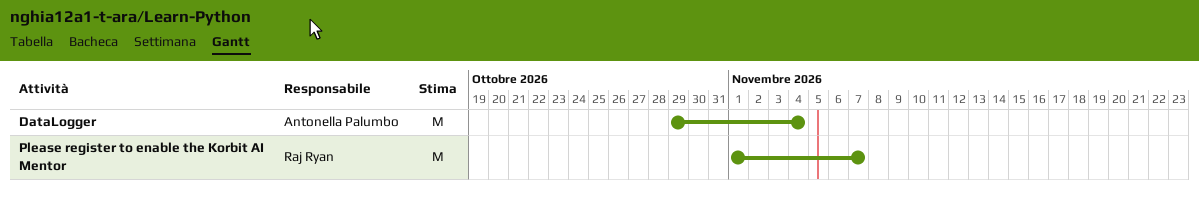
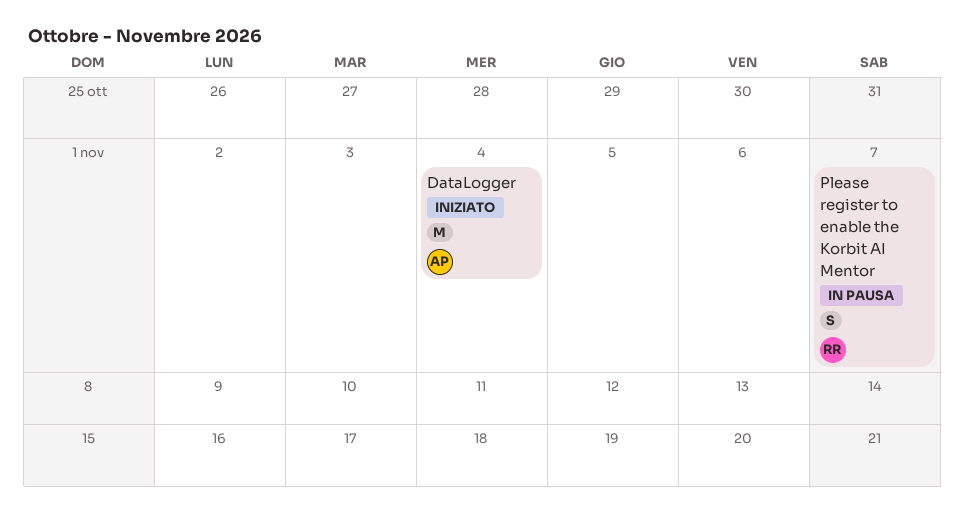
Please register to enable the Korbit AI Mentor, estimate: M -> S

